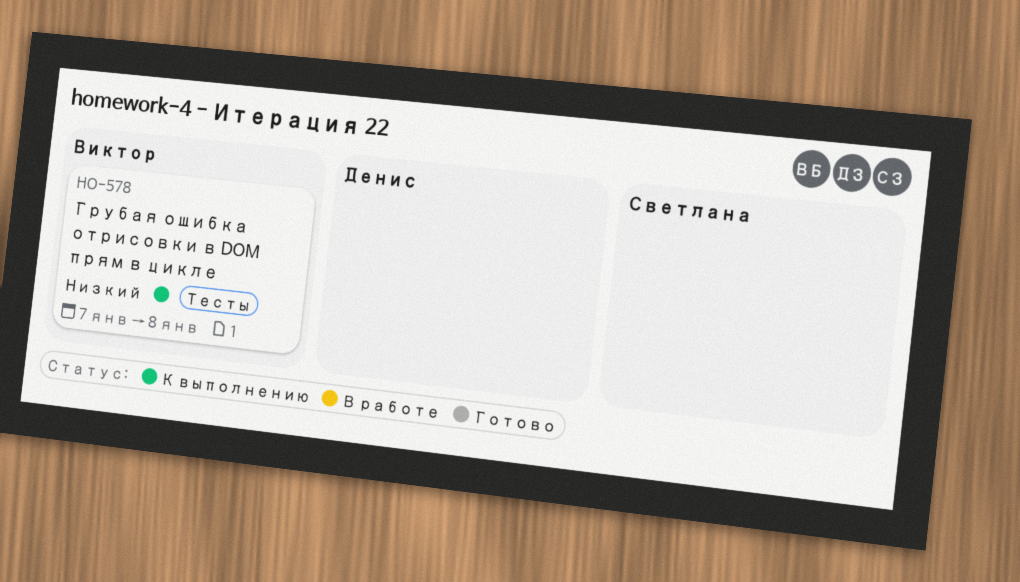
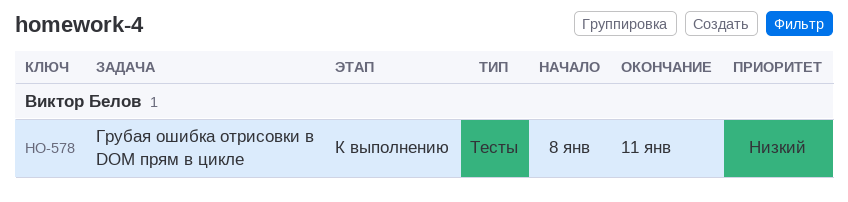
HO-578, start: Jan 7 -> Jan 8
HO-578, due: Jan 8 -> Jan 11

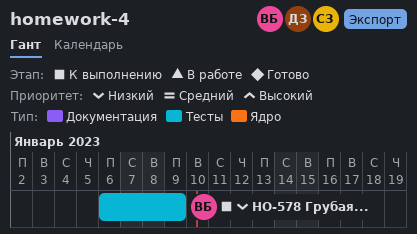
HO-578, start: Jan 8 -> Jan 6
HO-578, due: Jan 11 -> Jan 9

